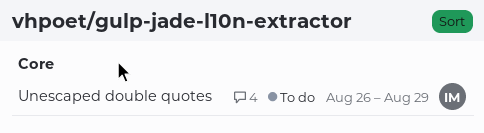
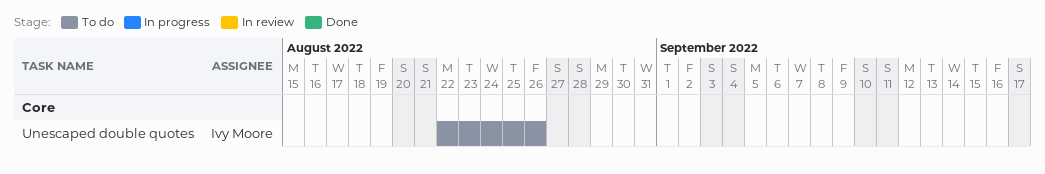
Unescaped double quotes, start: Aug 26 -> Aug 22
Unescaped double quotes, due: Aug 29 -> Aug 26

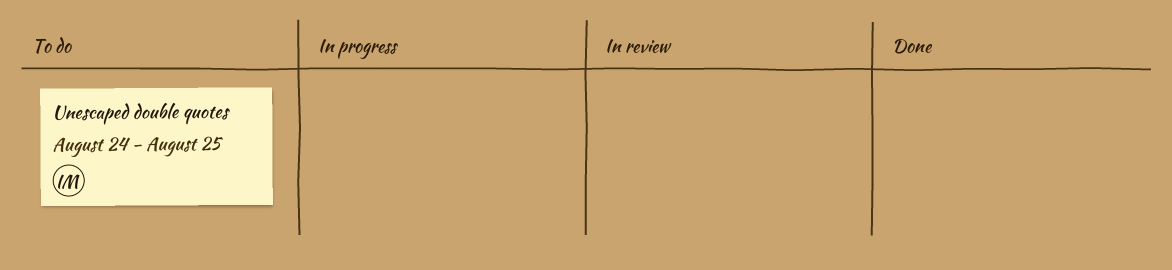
Unescaped double quotes, start: Aug 22 -> Aug 24
Unescaped double quotes, due: Aug 26 -> Aug 25

